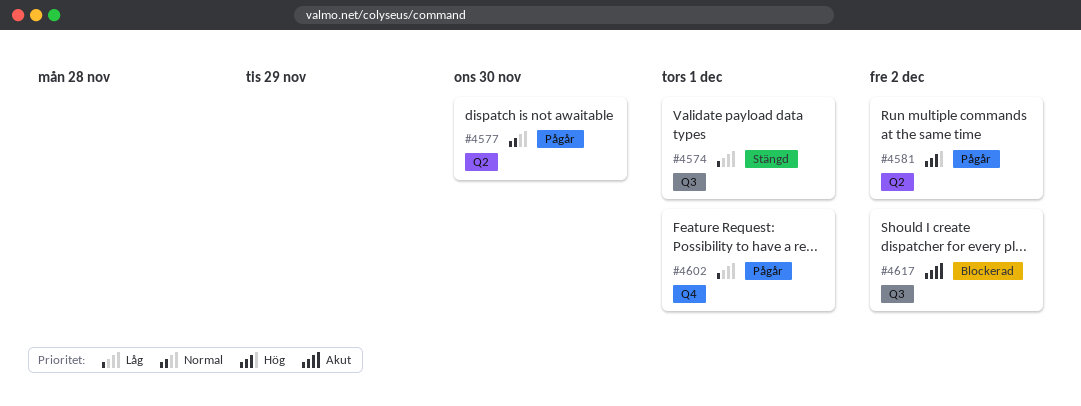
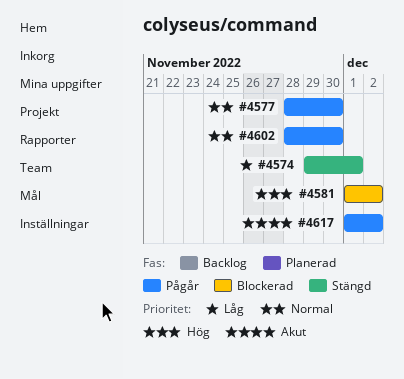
#4581, status: Pågår -> Blockerad
#4602, priority: Låg -> Normal
#4602, due: Dec 1 -> Nov 30
#4617, status: Blockerad -> Pågår

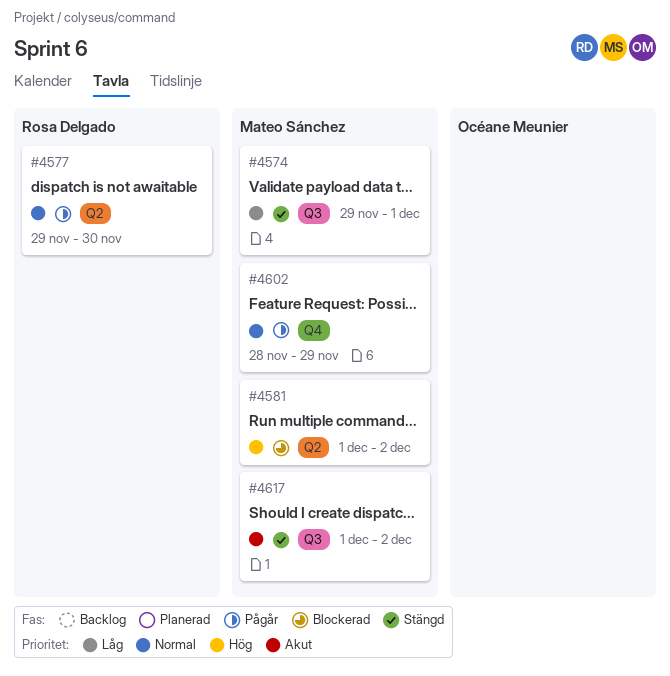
#4577, start: Nov 28 -> Nov 29
#4602, due: Nov 30 -> Nov 29
#4617, status: Pågår -> Stängd

